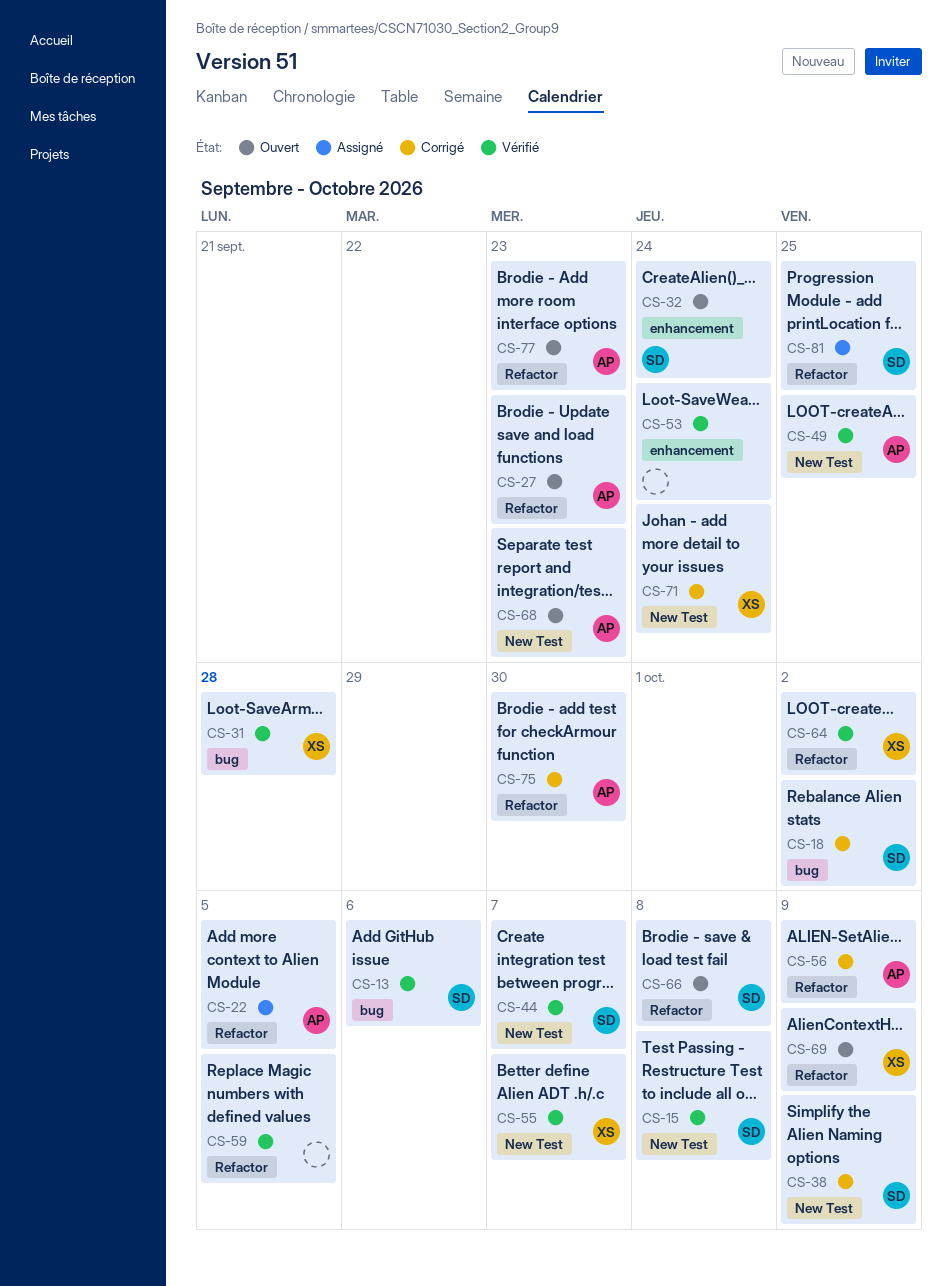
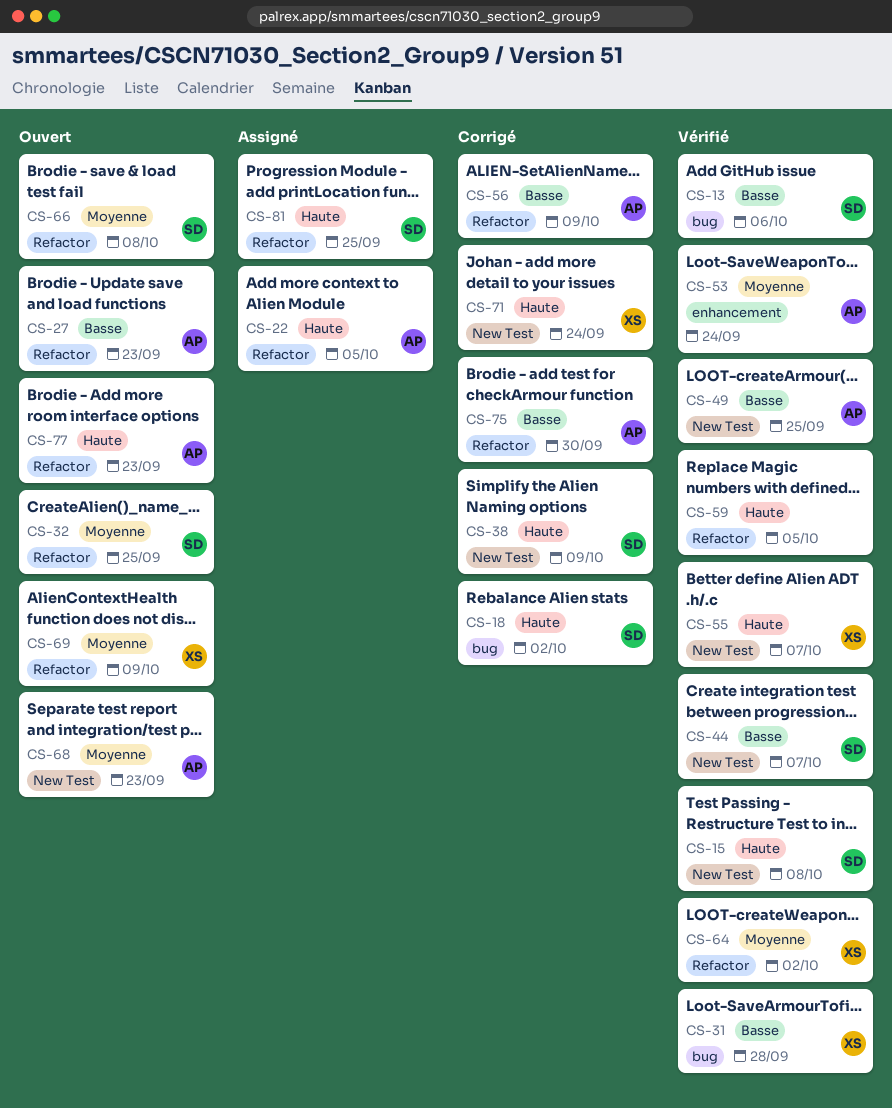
CS-32, label: enhancement -> Refactor
CS-32, due: Sep 24 -> Sep 25
CS-53, owner: none -> AP

